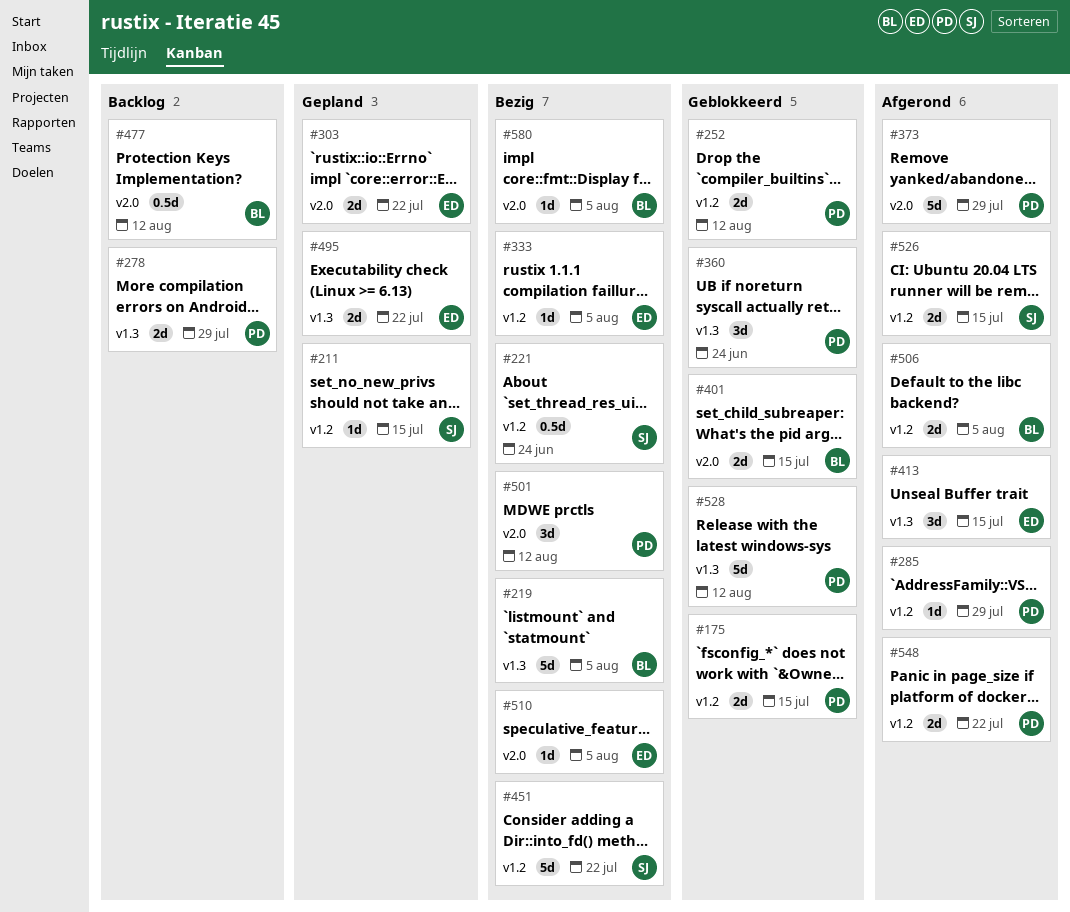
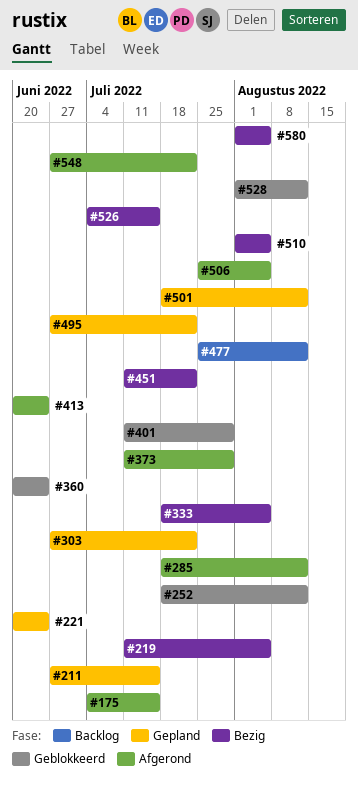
#175, status: Geblokkeerd -> Afgerond
#221, status: Bezig -> Gepland
#278: present -> none
#285, due: Jul 29 -> Aug 12
#401, due: Jul 15 -> Jul 29
#413, due: Jul 15 -> Jun 24
#501, status: Bezig -> Gepland
#526, status: Afgerond -> Bezig

